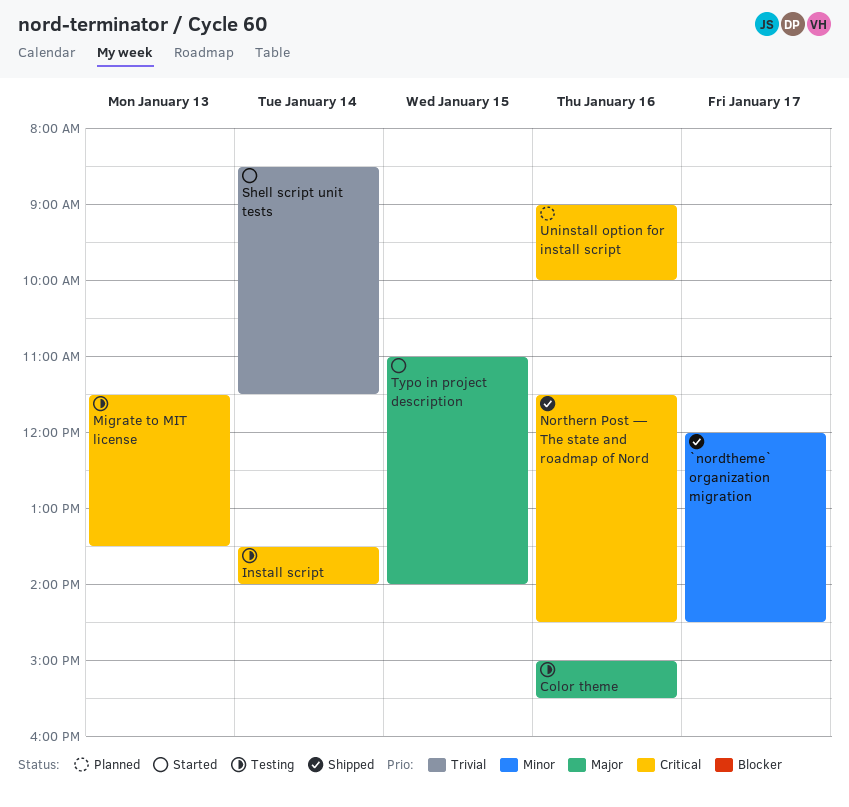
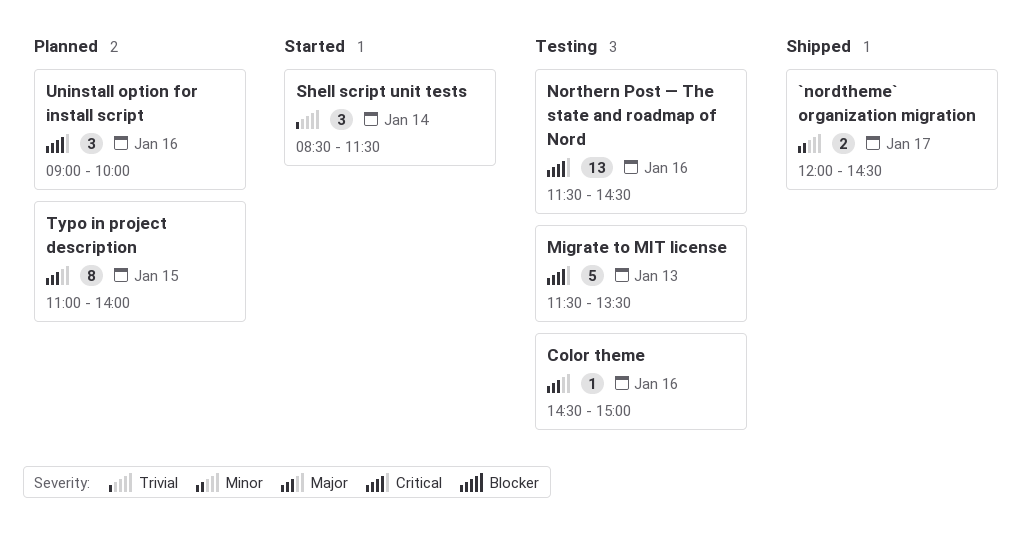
Color theme, begins: 15:00 -> 14:30
Color theme, ends: 15:30 -> 15:00
Install script: present -> none
Northern Post — The state and roadmap of Nord, status: Shipped -> Testing
Typo in project description, status: Started -> Planned

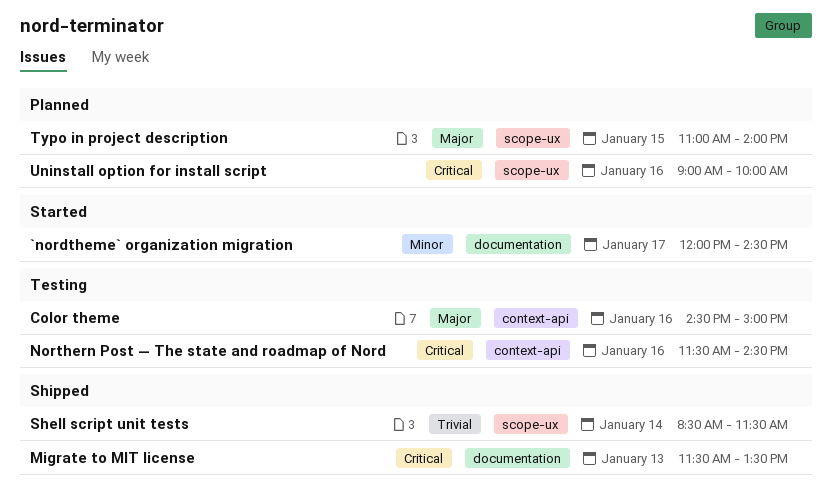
`nordtheme` organization migration, status: Shipped -> Started
Migrate to MIT license, status: Testing -> Shipped
Shell script unit tests, status: Started -> Shipped

